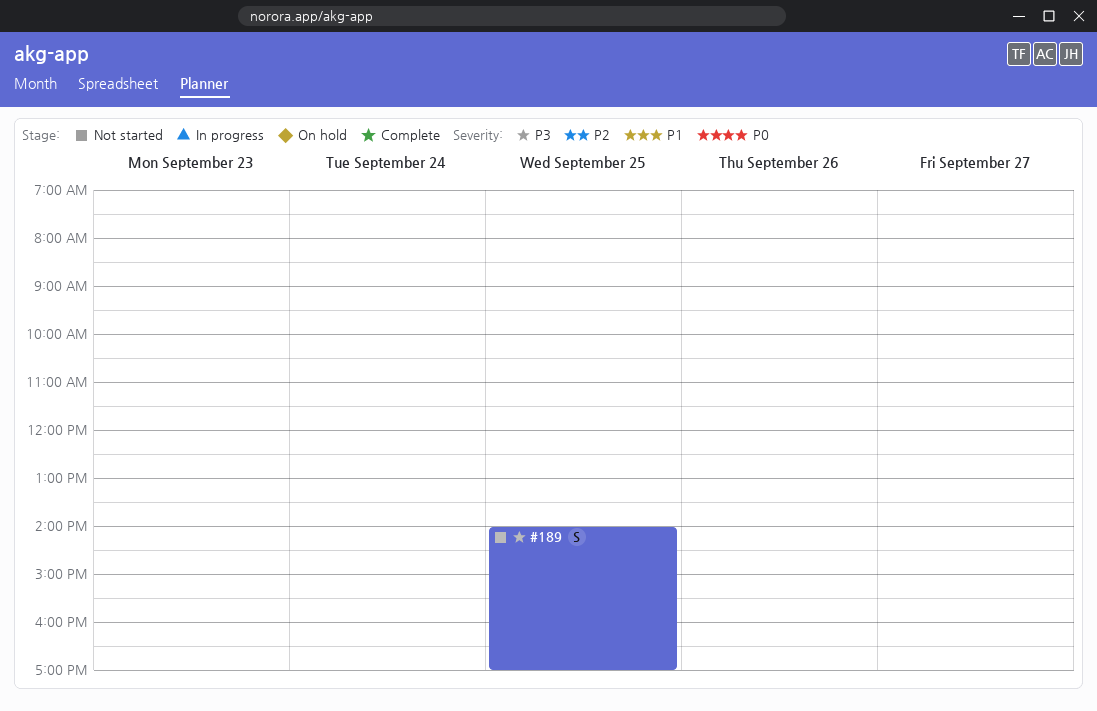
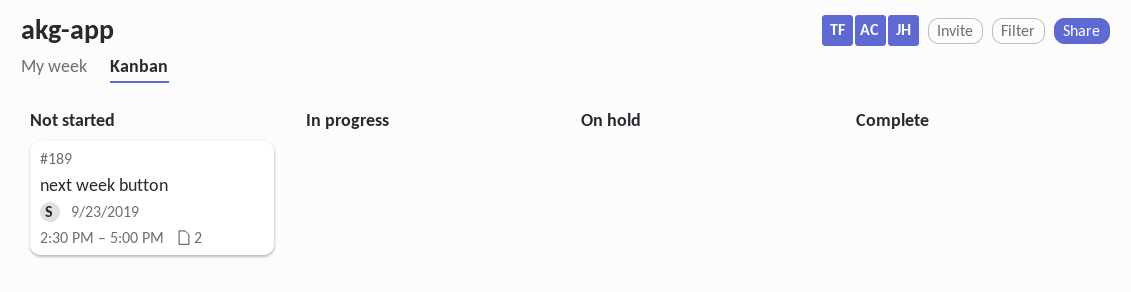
#189, day: Sep 25 -> Sep 23
#189, begins: 14:00 -> 14:30

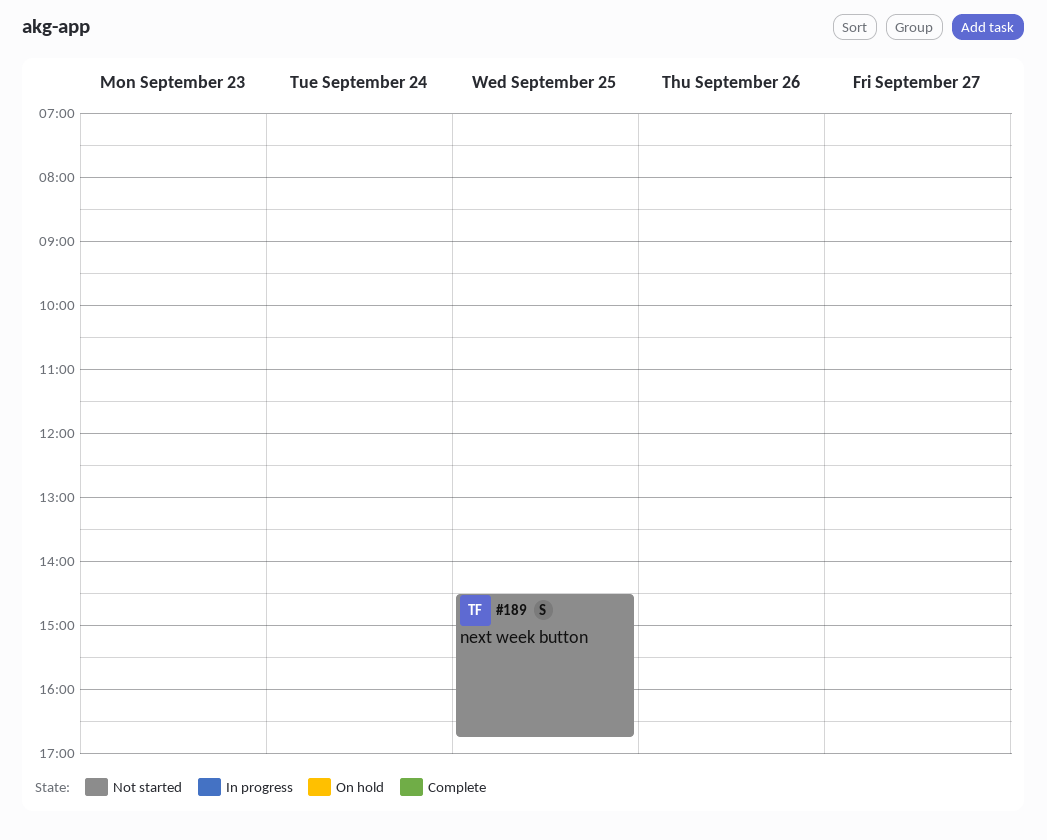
#189, day: Sep 23 -> Sep 25
#189, ends: 17:00 -> 16:45

